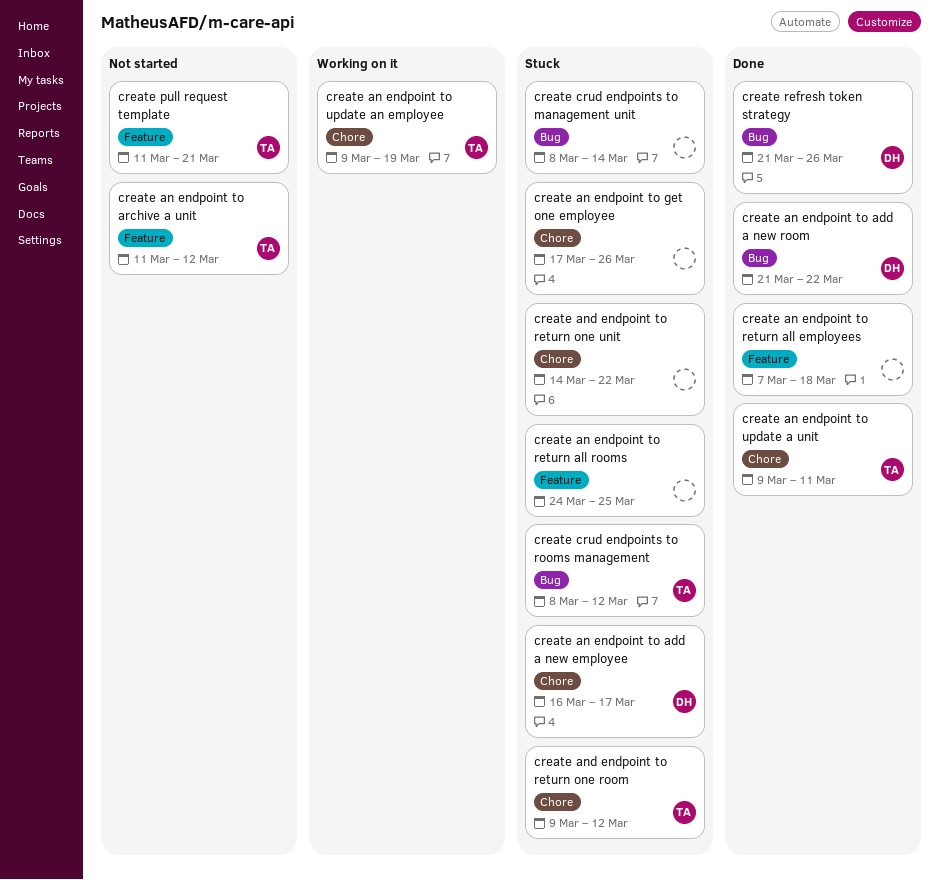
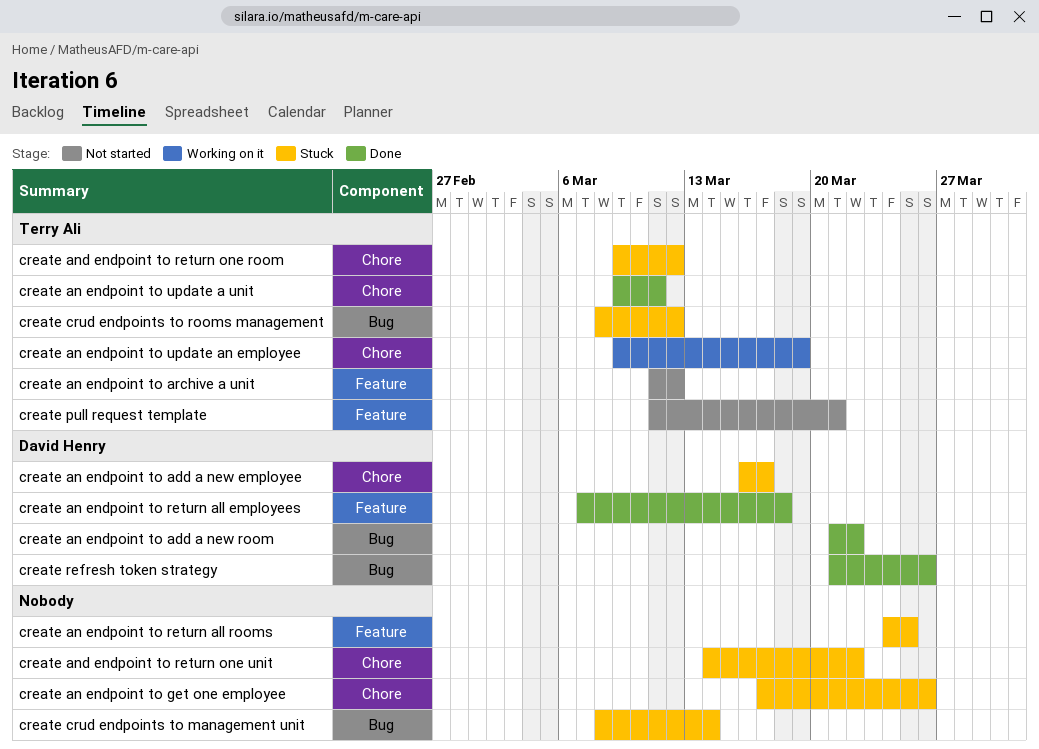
create an endpoint to return all employees, owner: none -> David Henry

